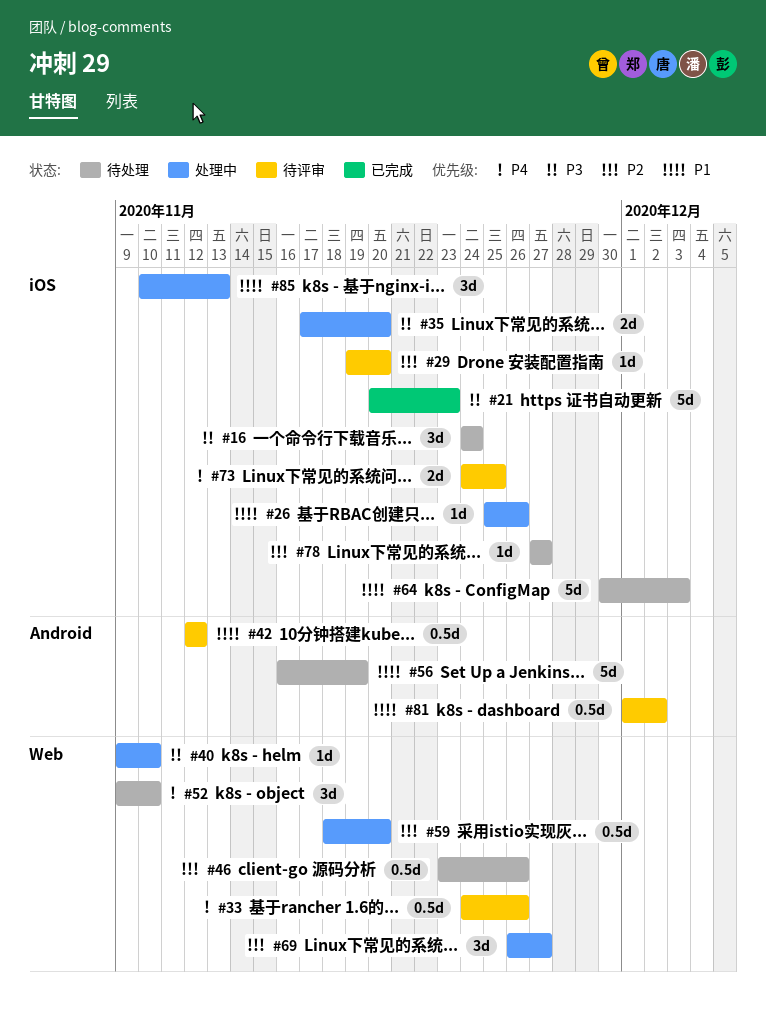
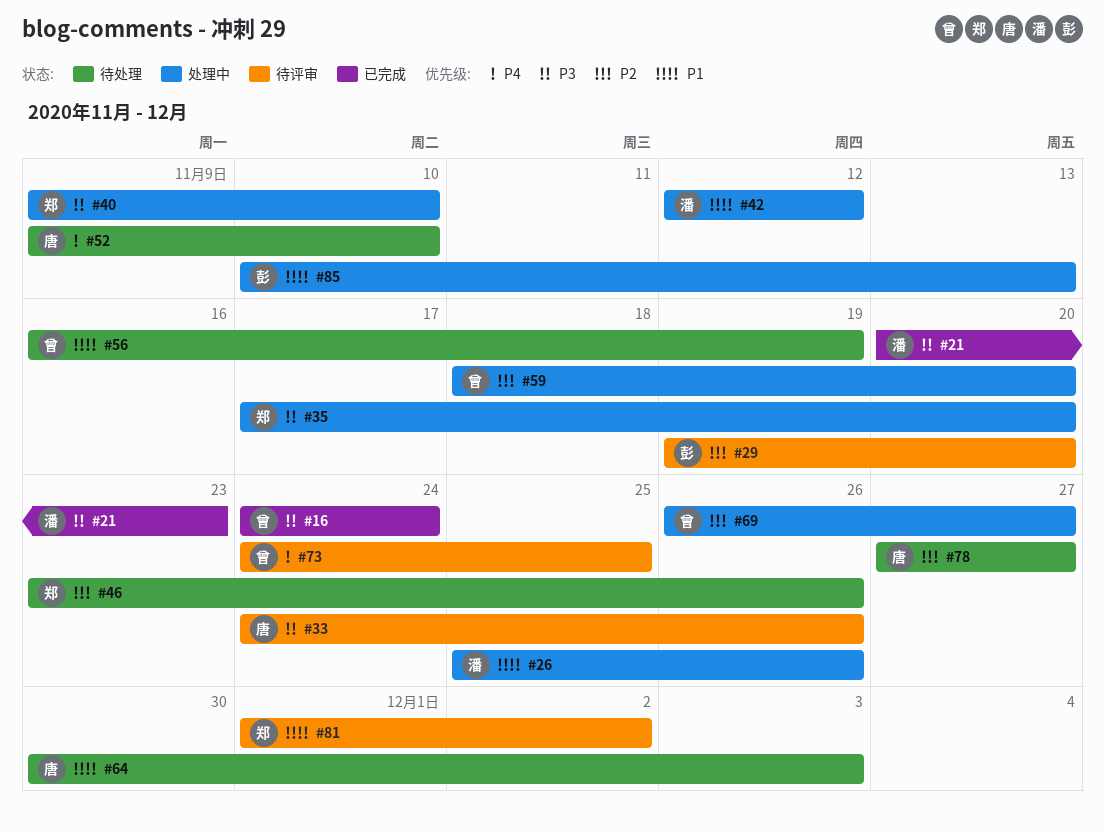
#16, status: 待处理 -> 已完成
#33, priority: P4 -> P3
#42, status: 待评审 -> 处理中

